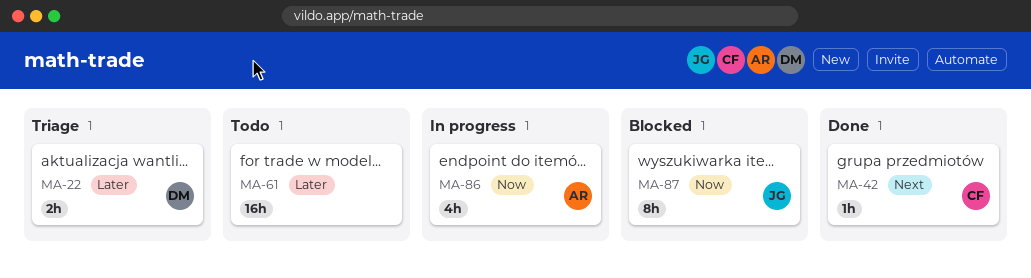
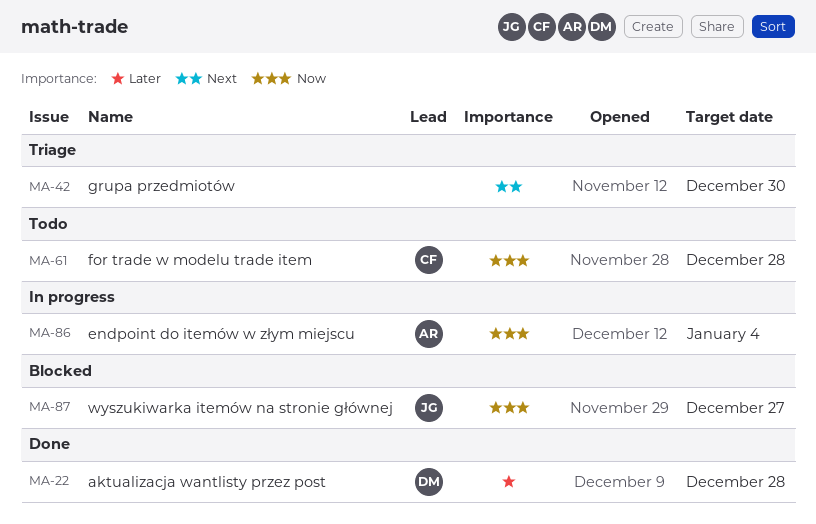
MA-22, status: Triage -> Done
MA-42, status: Done -> Triage
MA-42, owner: CF -> none
MA-61, owner: none -> CF
MA-61, priority: Later -> Now

